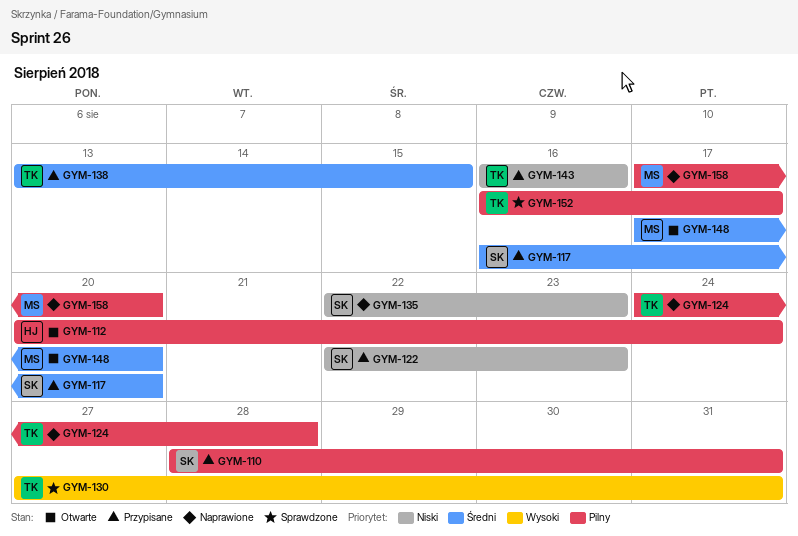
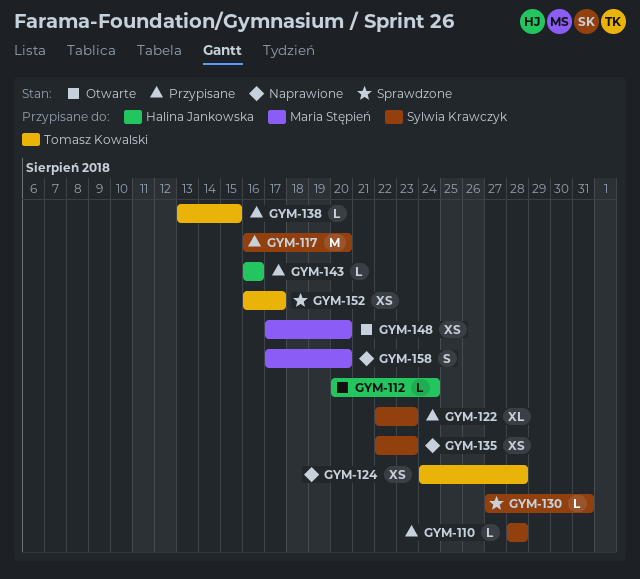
GYM-110, due: Aug 31 -> Aug 28
GYM-130, owner: Tomasz Kowalski -> Sylwia Krawczyk
GYM-143, owner: Tomasz Kowalski -> Halina Jankowska

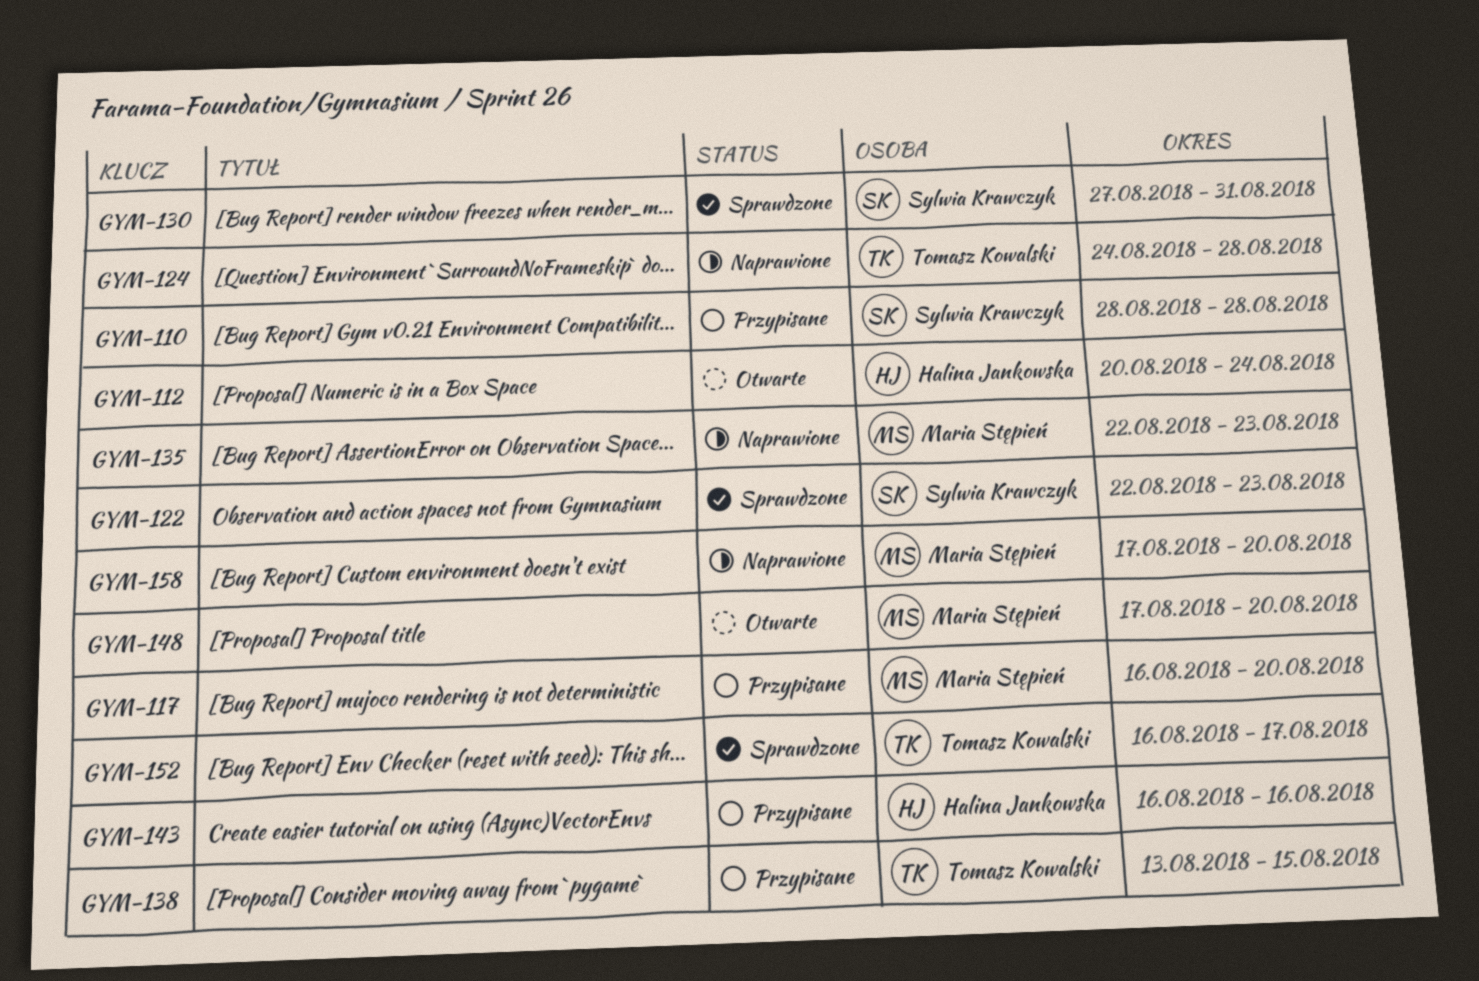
GYM-117, owner: Sylwia Krawczyk -> Maria Stępień
GYM-122, status: Przypisane -> Sprawdzone
GYM-135, owner: Sylwia Krawczyk -> Maria Stępień

